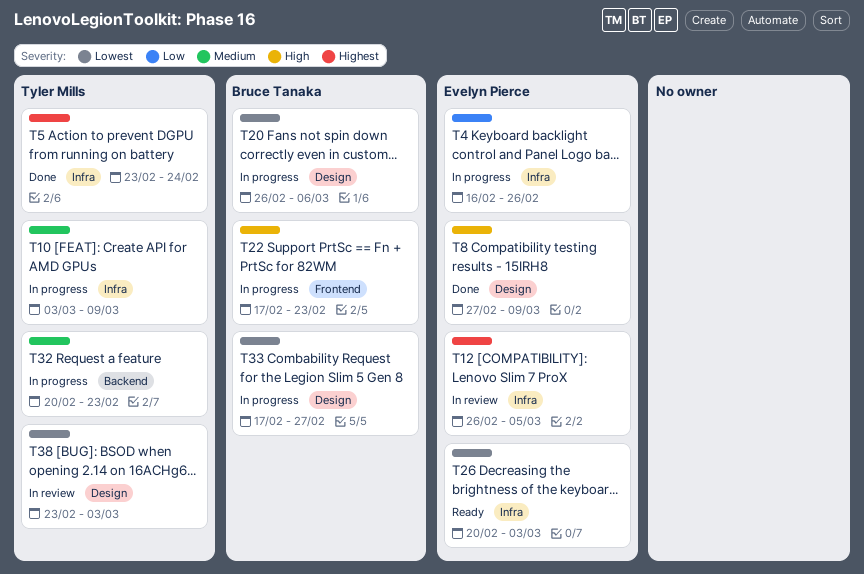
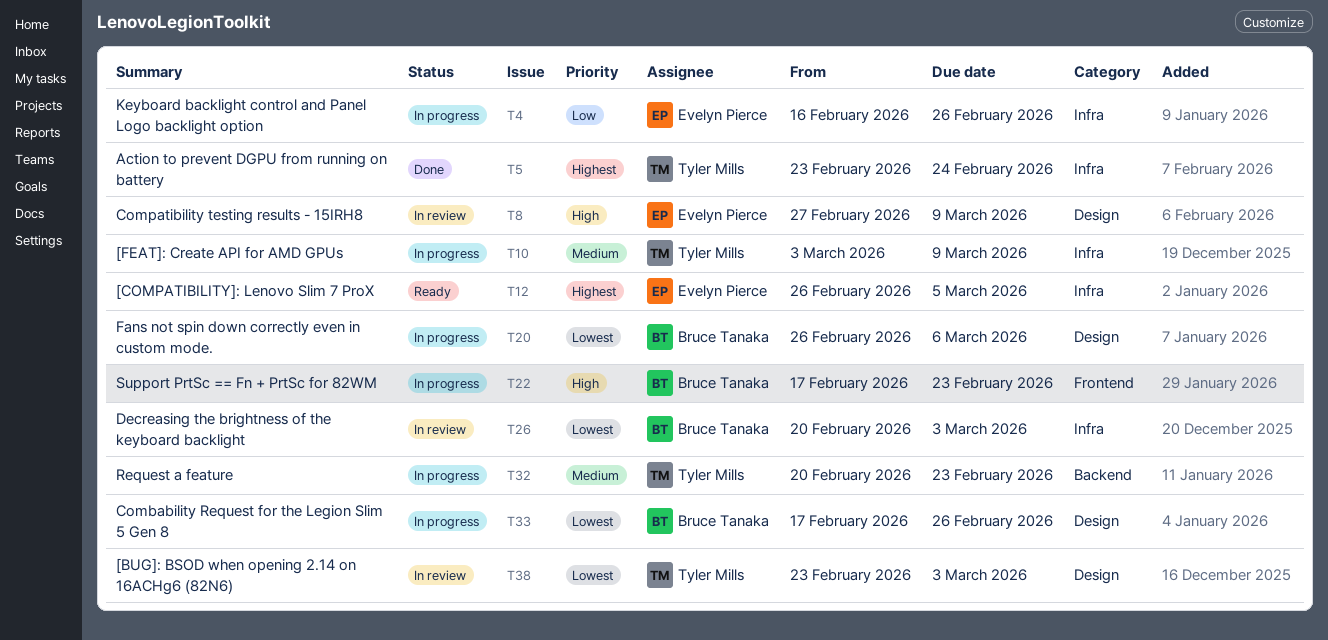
T8, status: Done -> In review
T12, status: In review -> Ready
T26, status: Ready -> In review
T26, owner: Evelyn Pierce -> Bruce Tanaka
T33, due: Feb 27 -> Feb 26

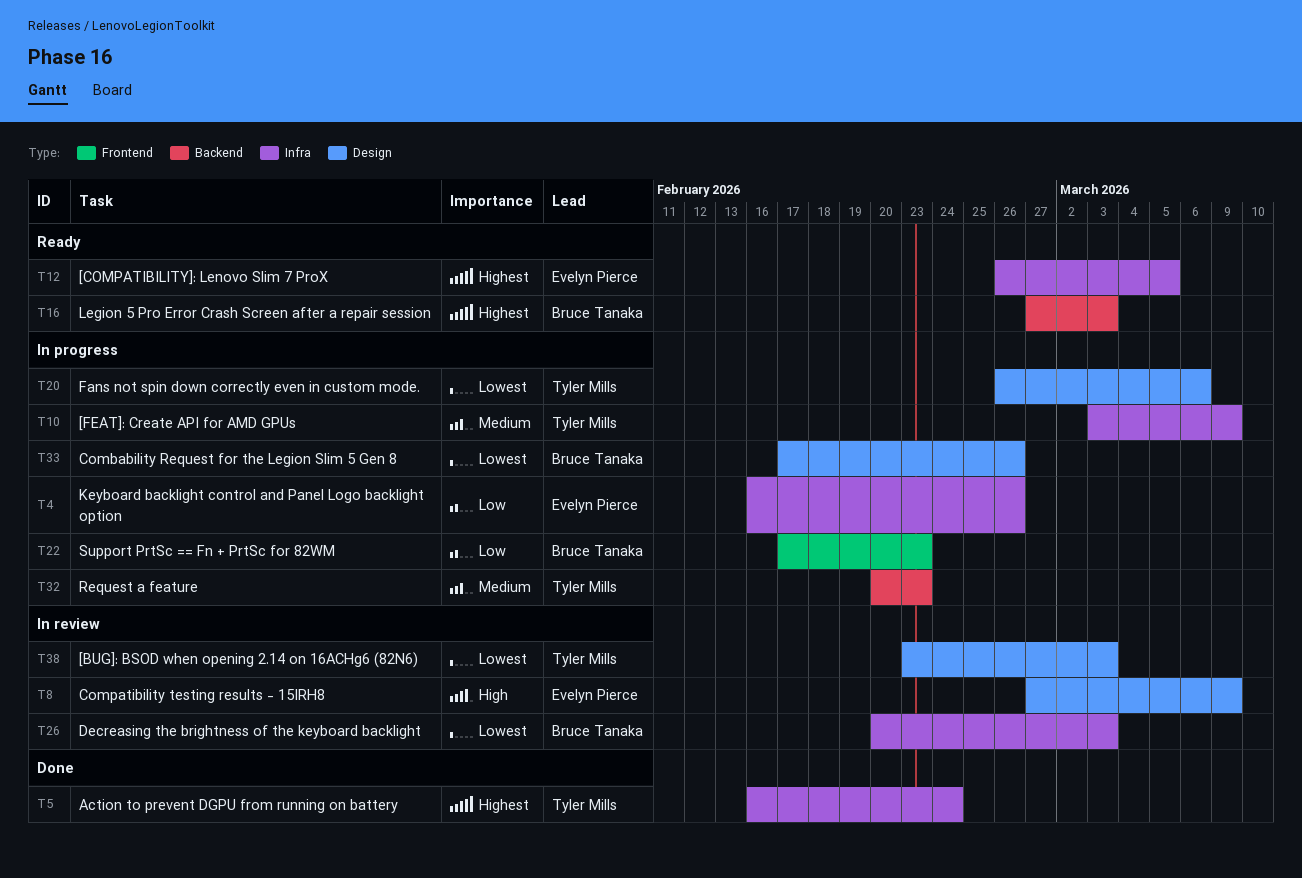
T5, start: Feb 23 -> Feb 16
T16: none -> present
T20, owner: Bruce Tanaka -> Tyler Mills
T22, priority: High -> Low

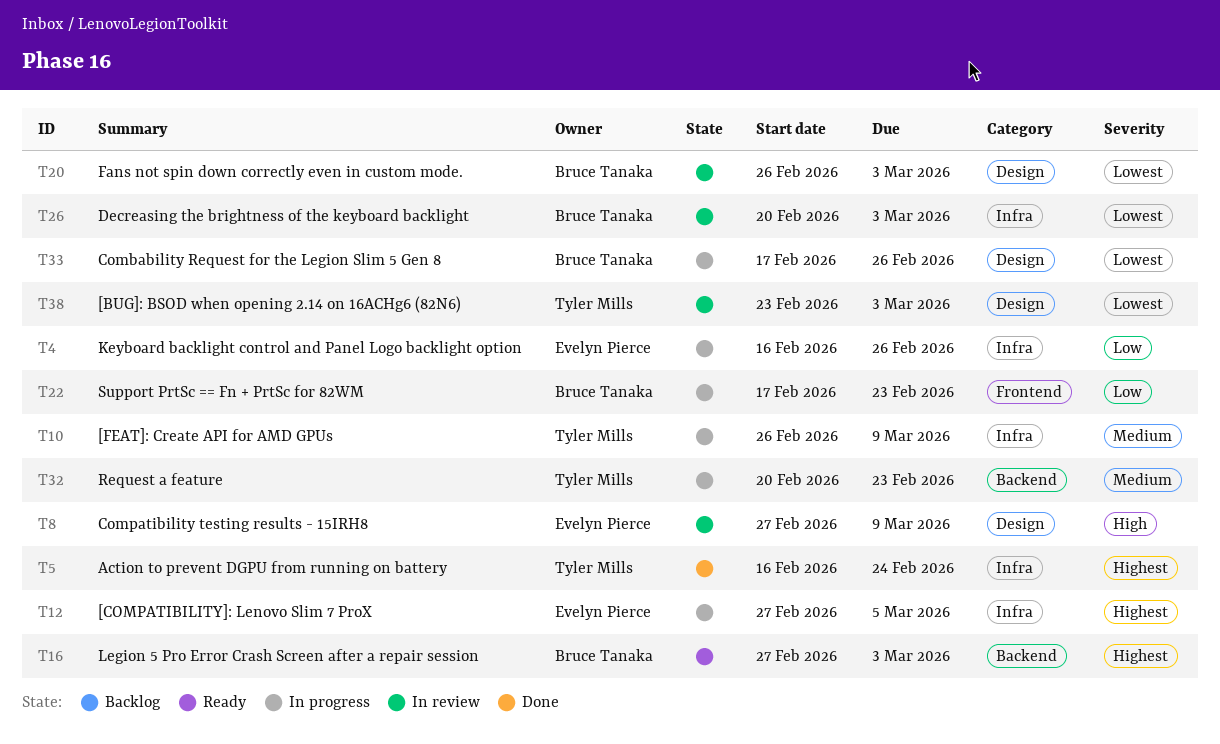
T10, start: Mar 3 -> Feb 26
T12, status: Ready -> In progress
T12, start: Feb 26 -> Feb 27
T20, status: In progress -> In review
T20, owner: Tyler Mills -> Bruce Tanaka
T20, due: Mar 6 -> Mar 3

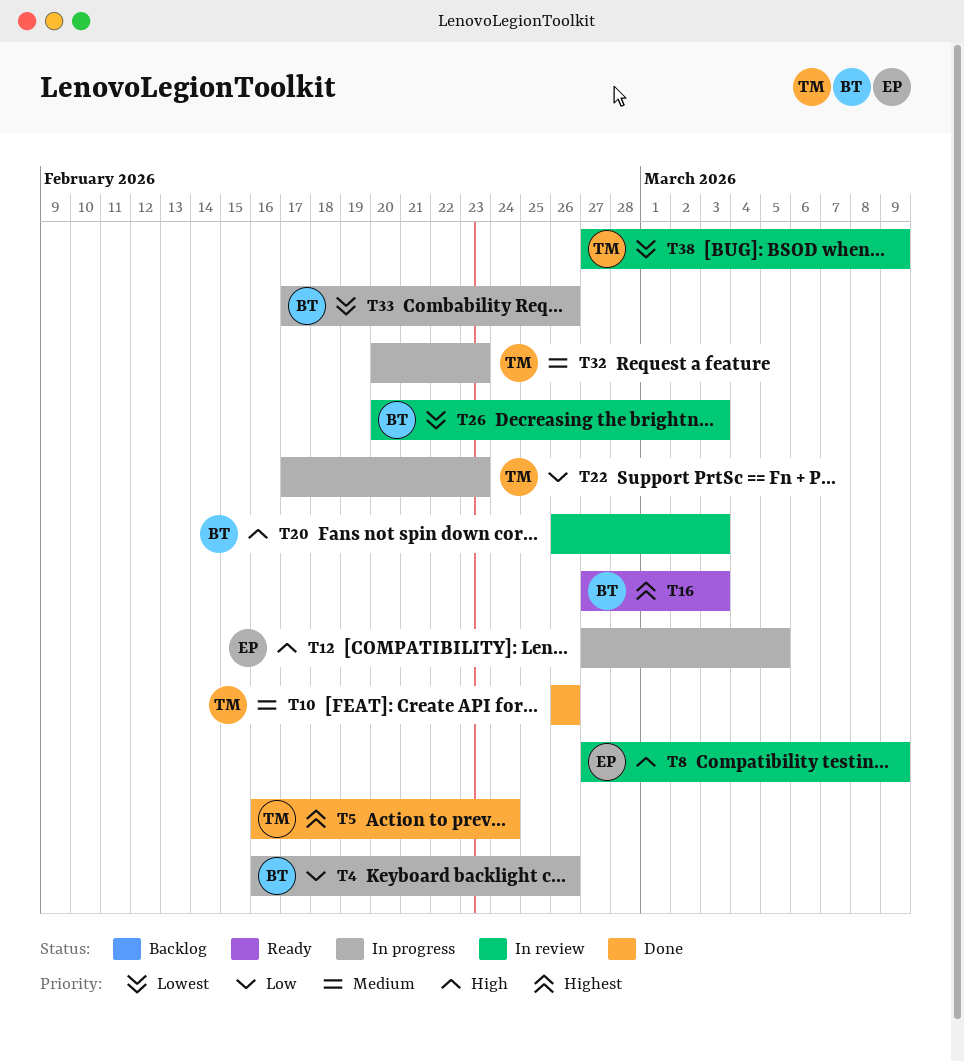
T4, owner: Evelyn Pierce -> Bruce Tanaka
T10, status: In progress -> Done
T10, due: Mar 9 -> Feb 26
T12, priority: Highest -> High
T20, priority: Lowest -> High
T22, owner: Bruce Tanaka -> Tyler Mills
T38, start: Feb 23 -> Feb 27
T38, due: Mar 3 -> Mar 9

